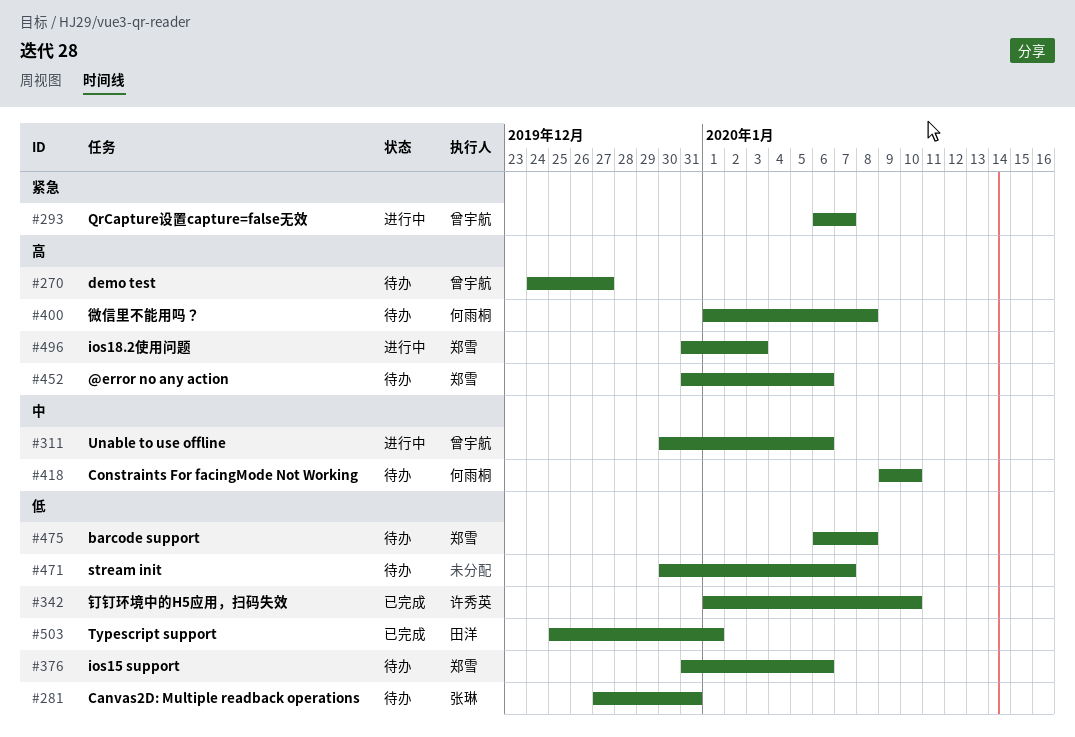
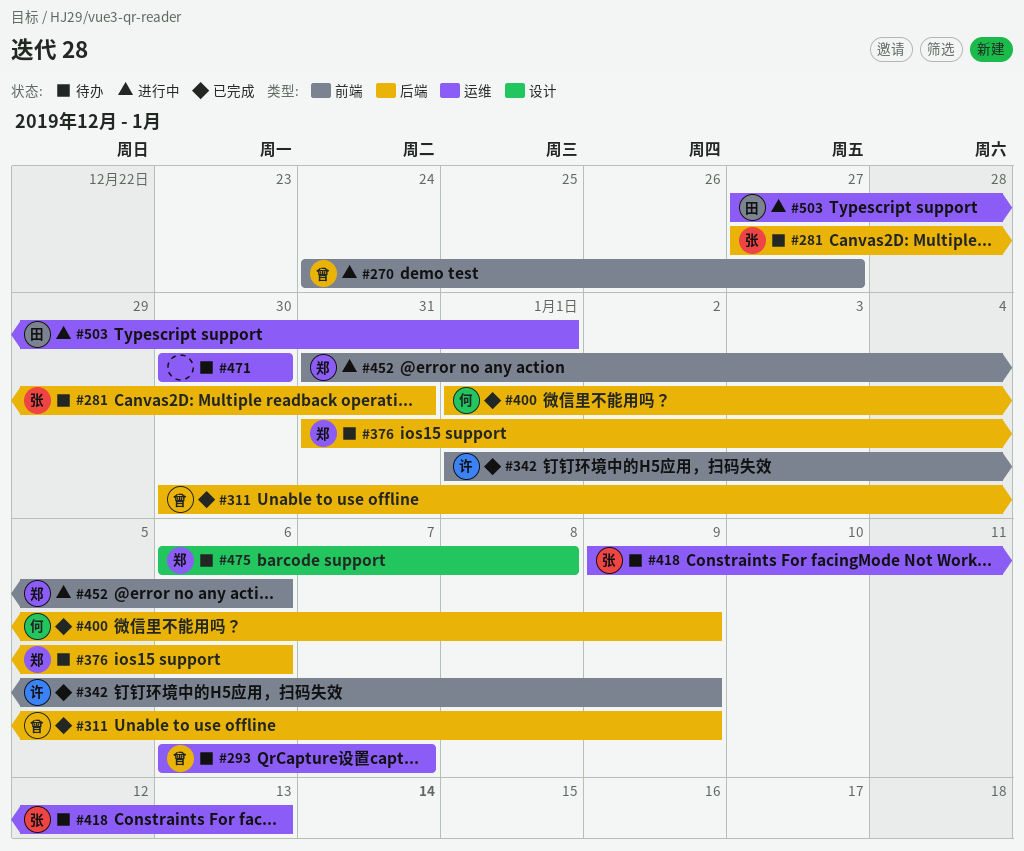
#270, status: 待办 -> 进行中
#293, status: 进行中 -> 待办
#311, status: 进行中 -> 已完成
#311, due: Jan 6 -> Jan 9
#342, due: Jan 10 -> Jan 9
#400, status: 待办 -> 已完成
#400, due: Jan 8 -> Jan 9
#418, owner: 何雨桐 -> 张琳
#418, due: Jan 10 -> Jan 13
#452, status: 待办 -> 进行中
#471, due: Jan 7 -> Dec 30
#496: present -> none
#503, status: 已完成 -> 进行中
#503, start: Dec 25 -> Dec 27

